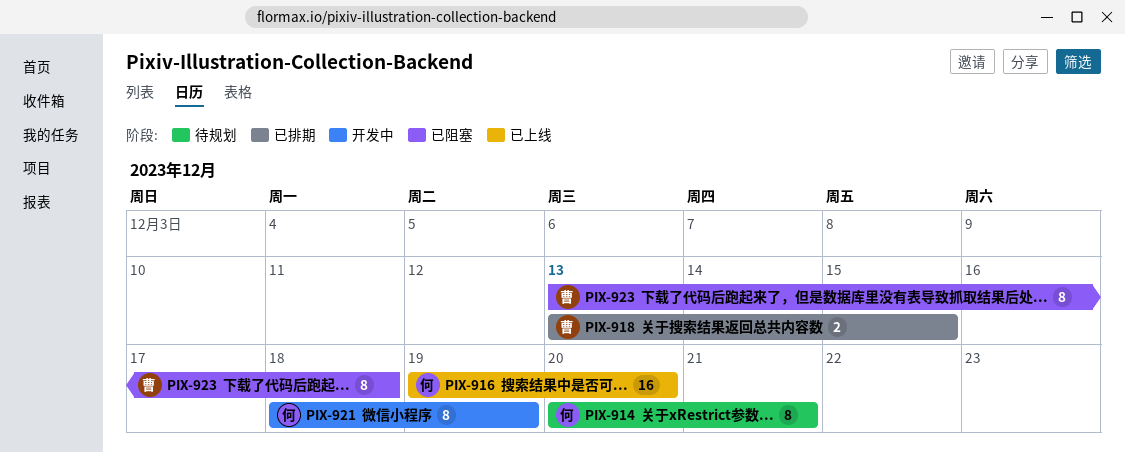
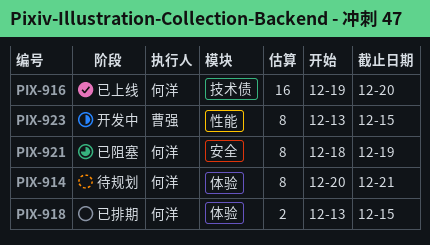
PIX-918, owner: 曹强 -> 何洋
PIX-921, status: 开发中 -> 已阻塞
PIX-923, status: 已阻塞 -> 开发中
PIX-923, due: Dec 18 -> Dec 15

